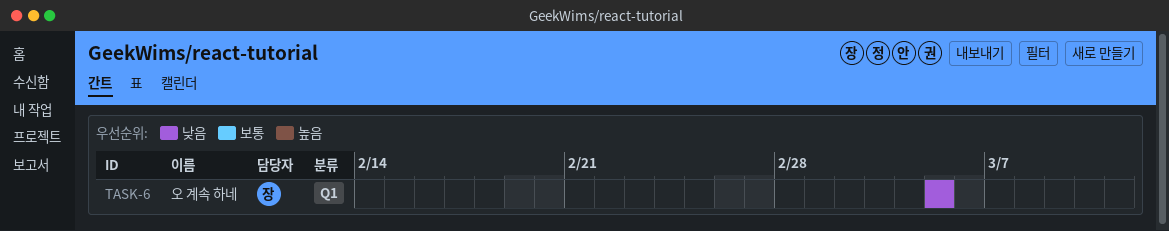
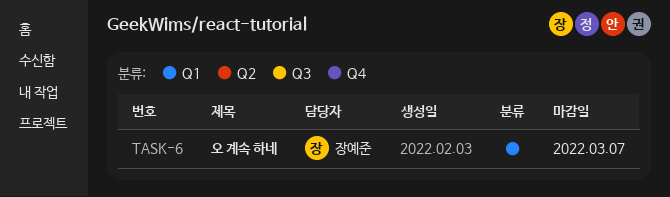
TASK-6, due: Mar 5 -> Mar 7

